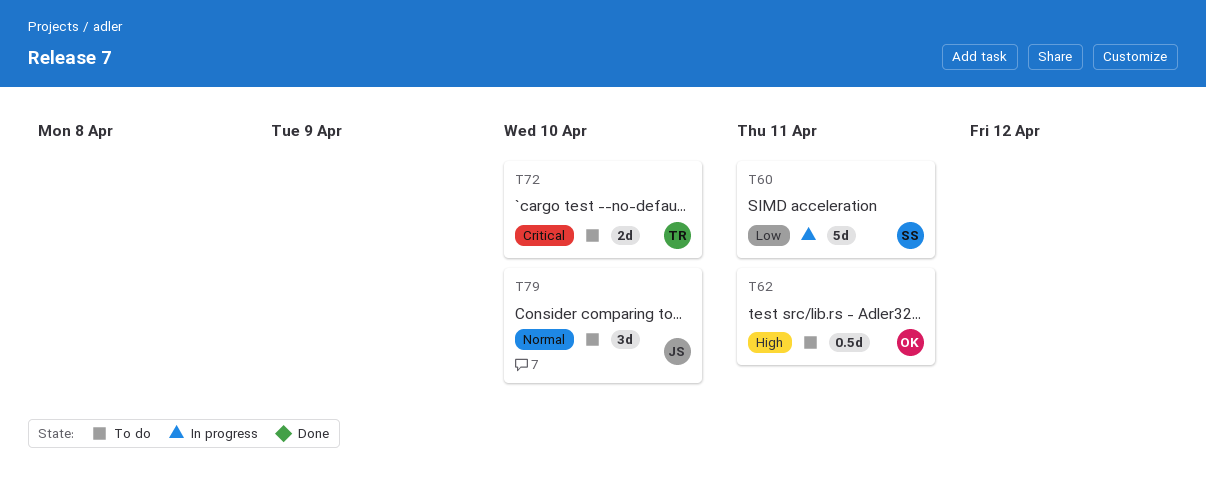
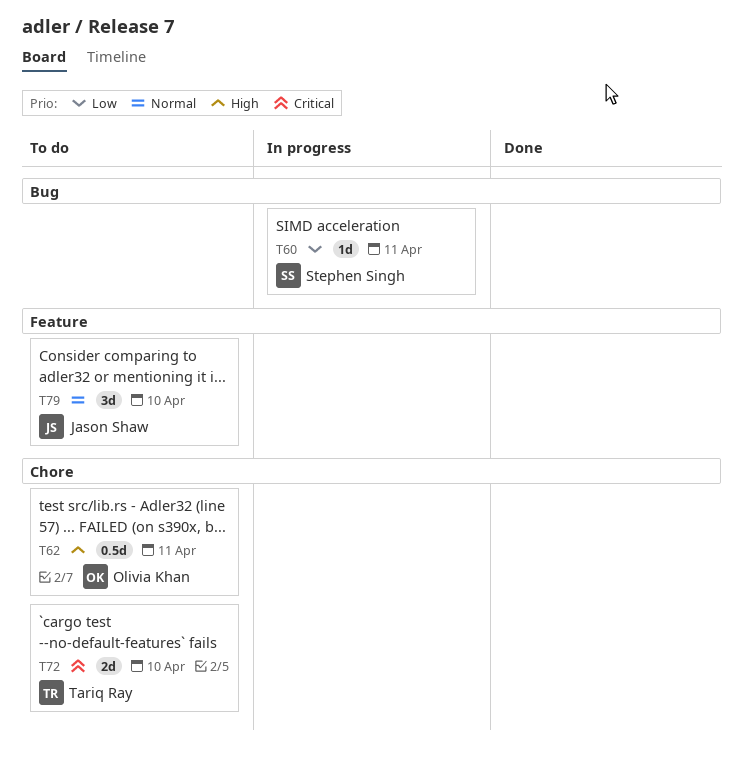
T60, estimate: 5d -> 1d

